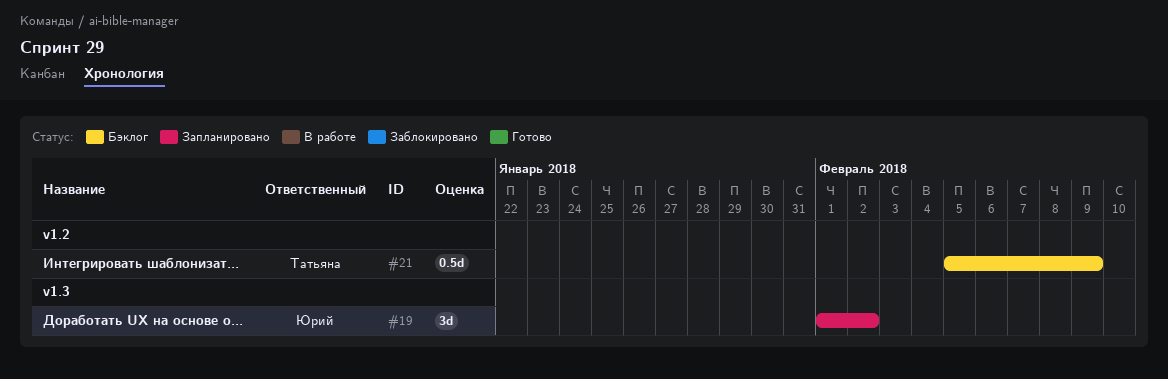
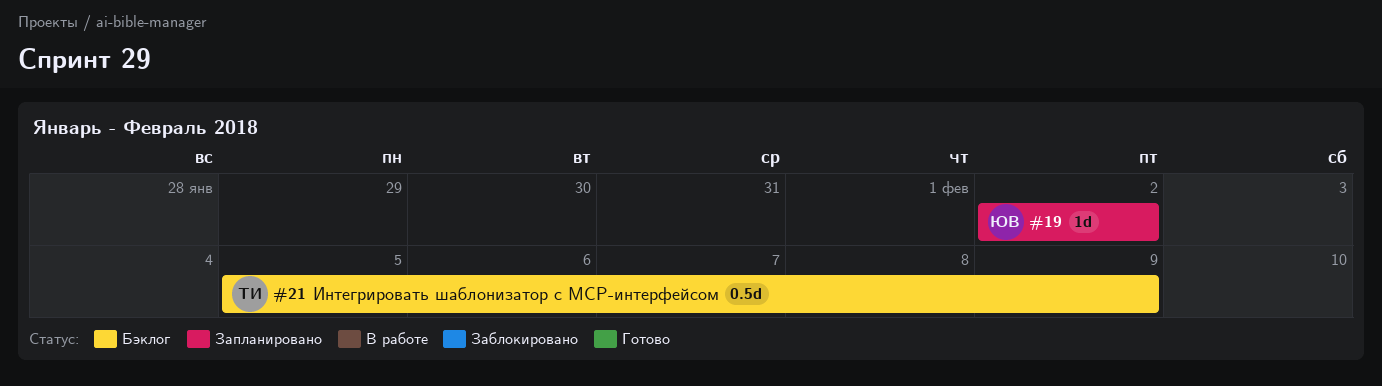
#19, estimate: 3d -> 1d
#19, start: Feb 1 -> Feb 2

